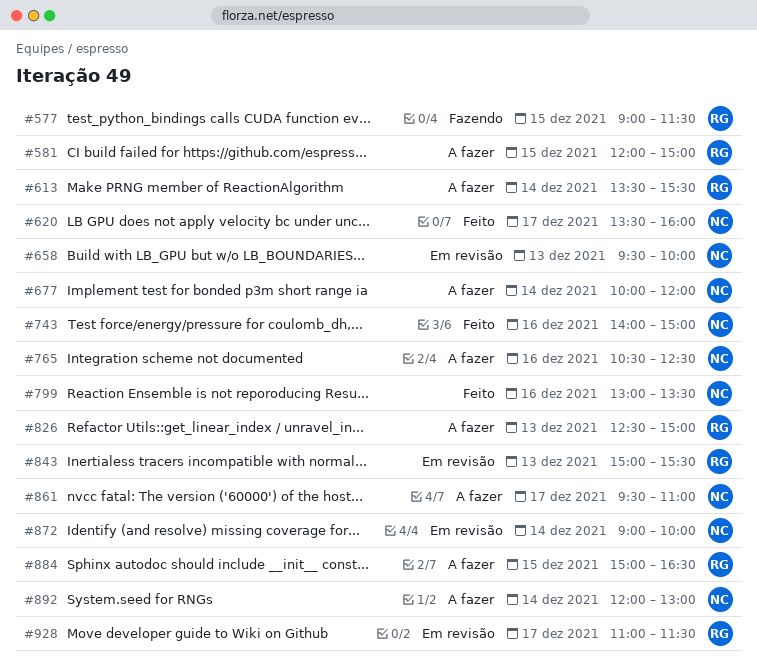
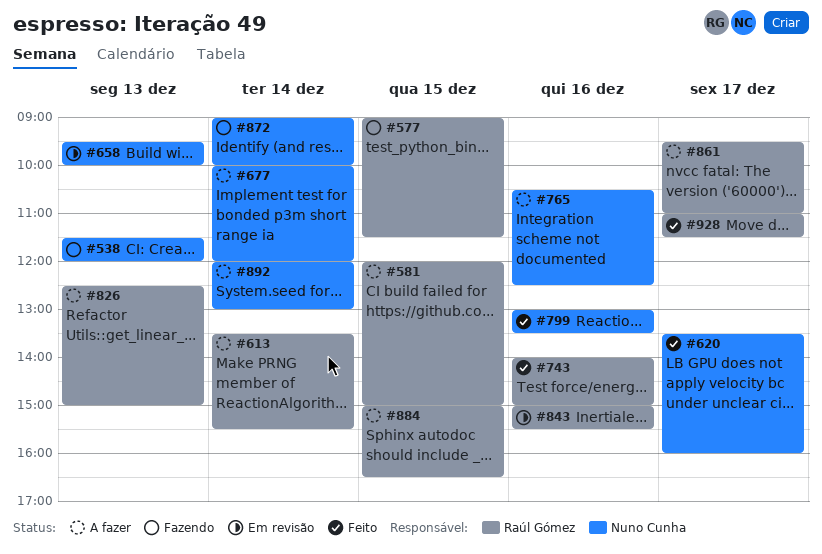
#538: none -> present
#743, owner: Nuno Cunha -> Raúl Gómez
#843, day: Dec 13 -> Dec 16
#861, owner: Nuno Cunha -> Raúl Gómez
#872, status: Em revisão -> Fazendo
#928, status: Em revisão -> Feito

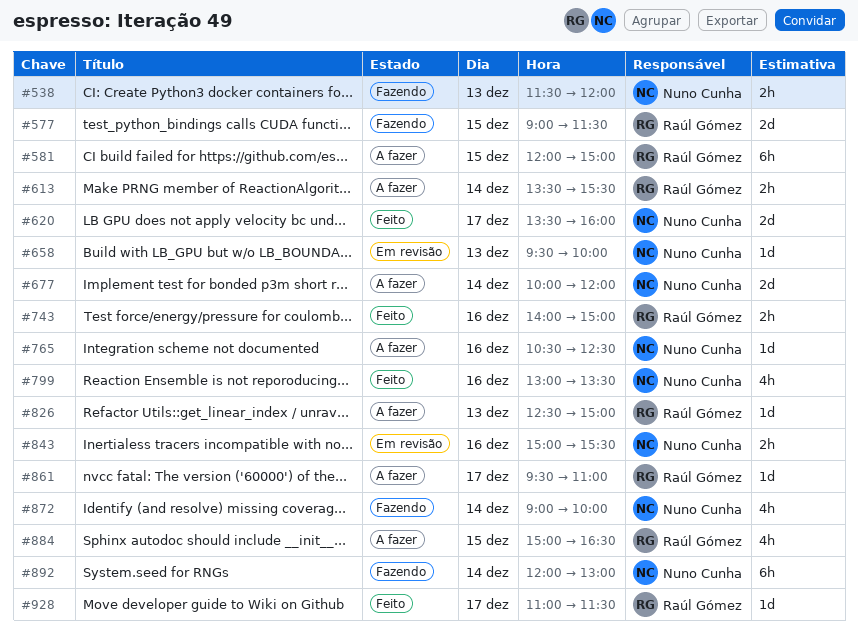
#843, owner: Raúl Gómez -> Nuno Cunha
#892, status: A fazer -> Fazendo

